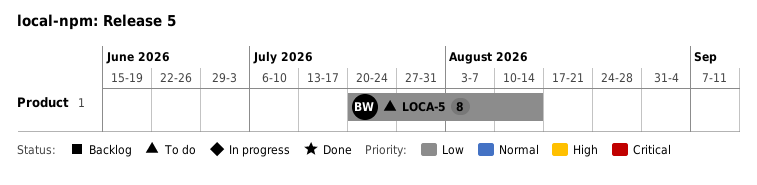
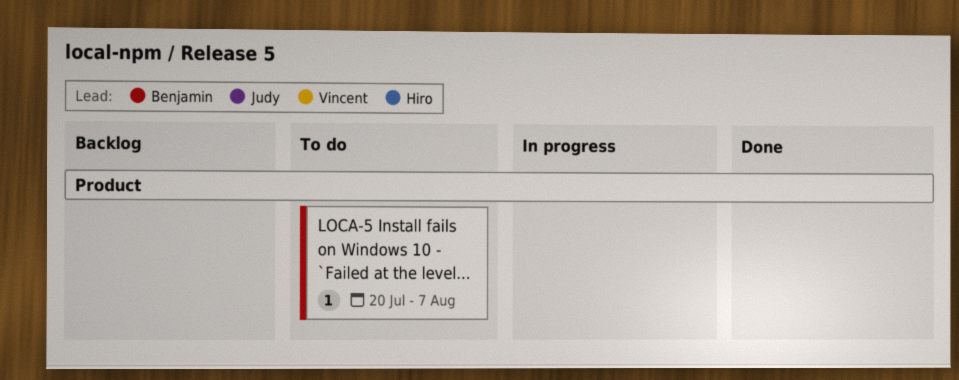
LOCA-5, estimate: 8 -> 1
LOCA-5, due: Aug 14 -> Aug 7

